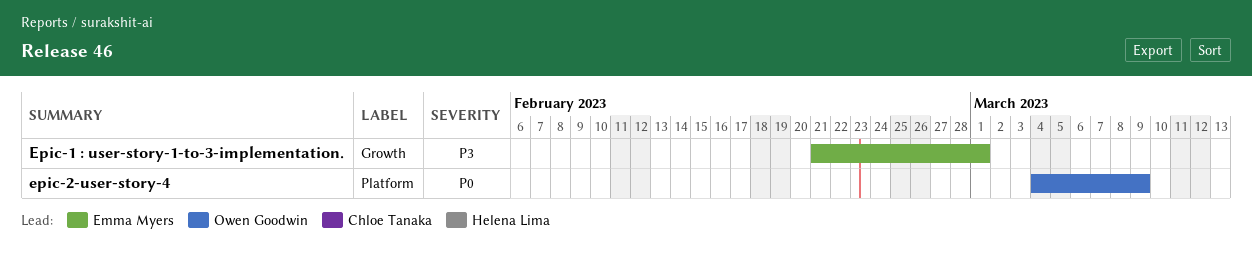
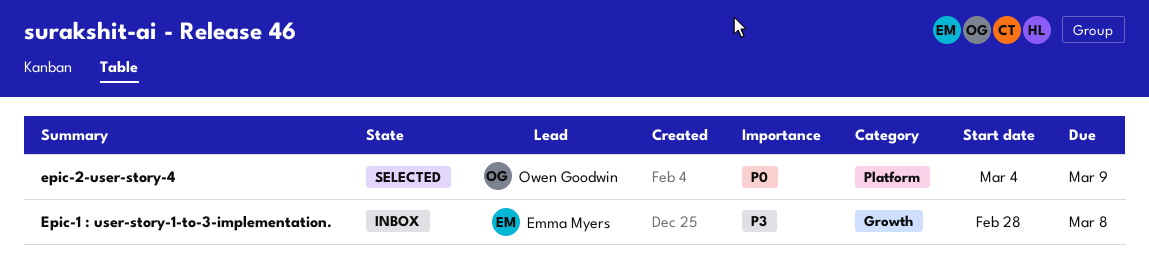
Epic-1 : user-story-1-to-3-implementation., start: Feb 21 -> Feb 28
Epic-1 : user-story-1-to-3-implementation., due: Mar 1 -> Mar 8

